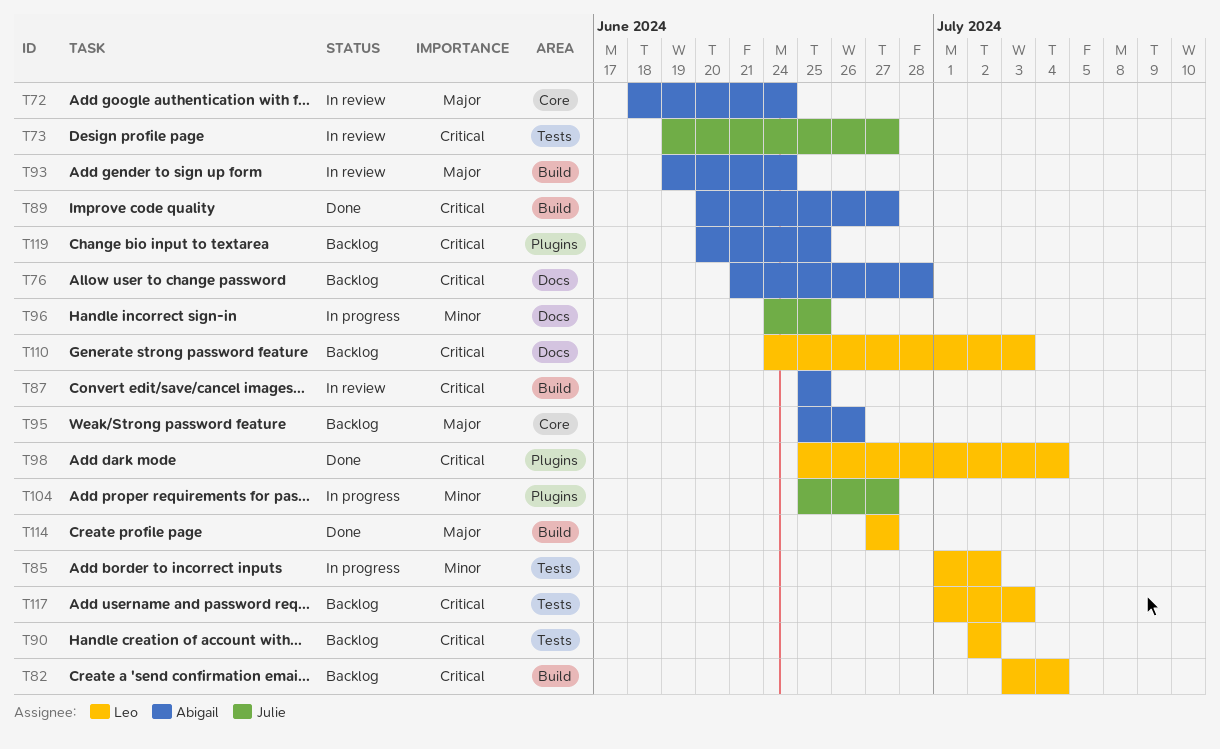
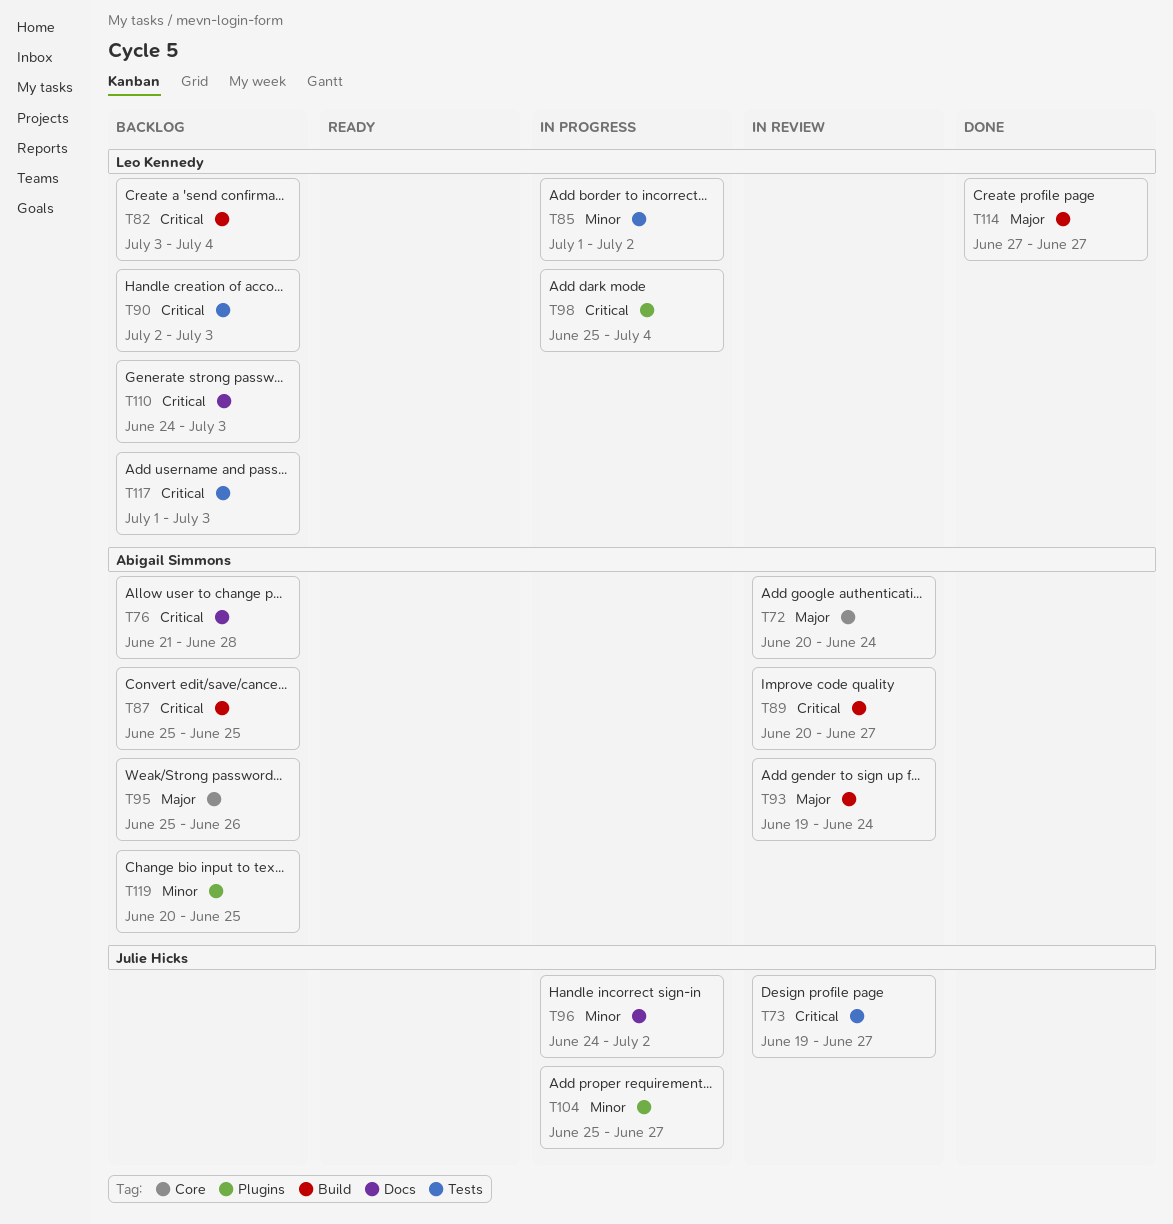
T72, start: Jun 18 -> Jun 20
T87, status: In review -> Backlog
T89, status: Done -> In review
T90, due: Jul 2 -> Jul 3
T96, due: Jun 25 -> Jul 2
T98, status: Done -> In progress
T119, priority: Critical -> Minor

